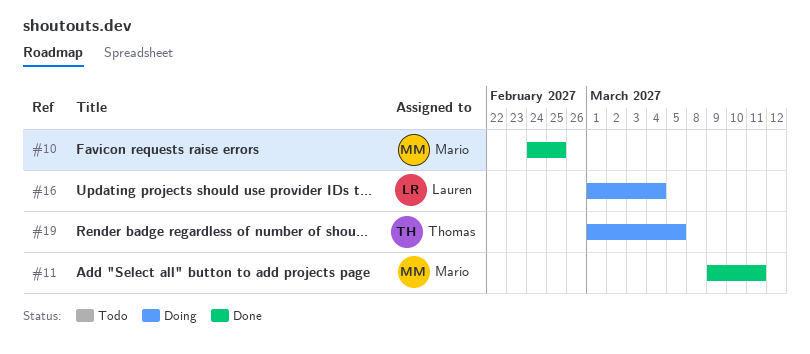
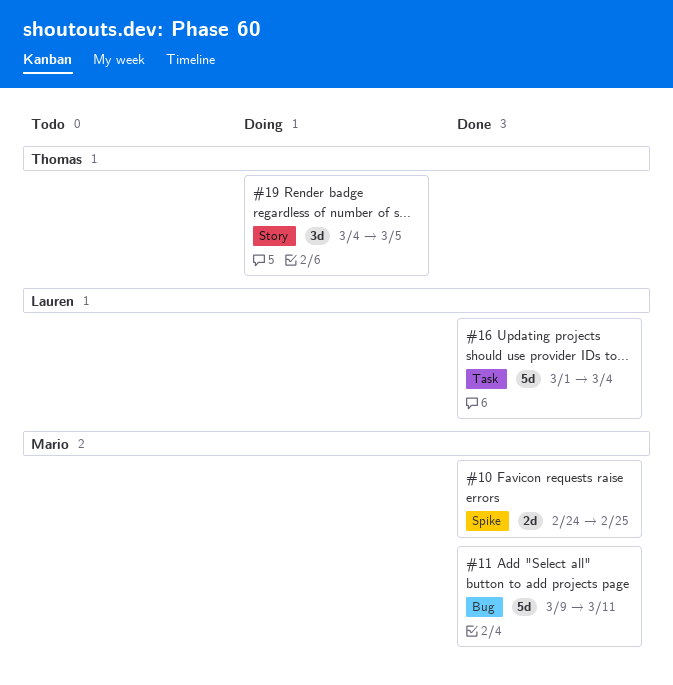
#16, status: Doing -> Done
#19, start: Mar 1 -> Mar 4

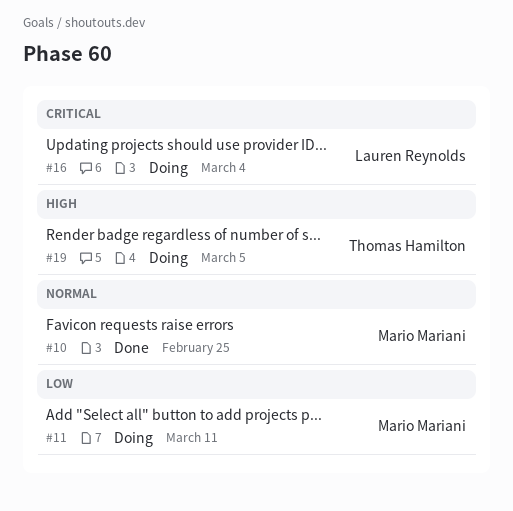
#11, status: Done -> Doing
#16, status: Done -> Doing

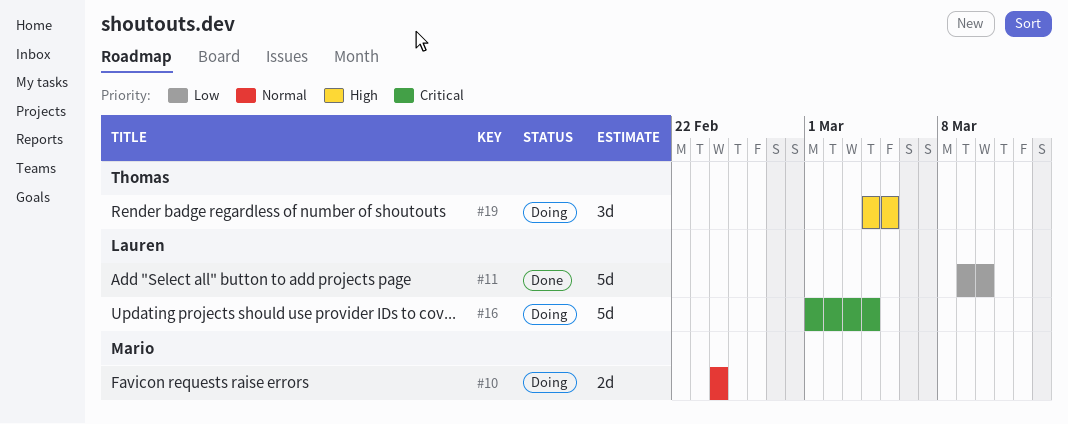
#10, status: Done -> Doing
#10, due: Feb 25 -> Feb 24
#11, status: Doing -> Done
#11, owner: Mario Mariani -> Lauren Reynolds
#11, due: Mar 11 -> Mar 10

